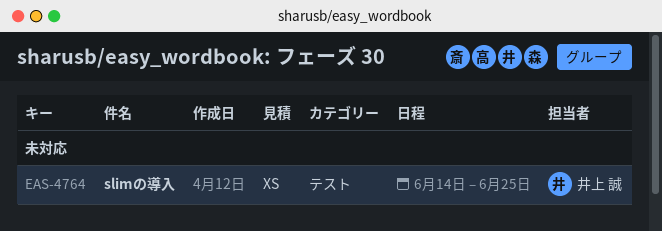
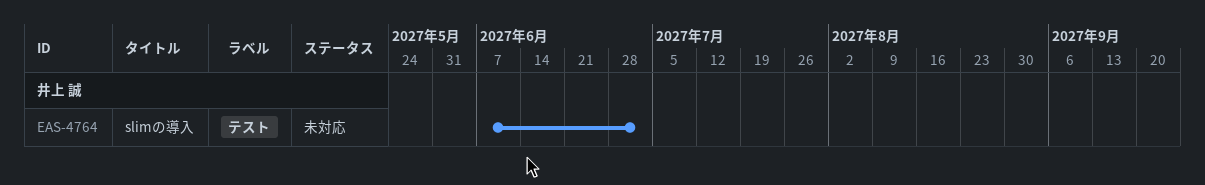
EAS-4764, start: Jun 14 -> Jun 7
EAS-4764, due: Jun 25 -> Jul 2

